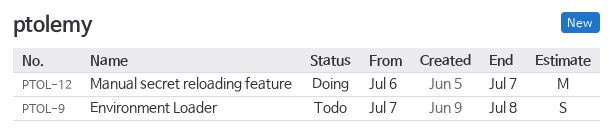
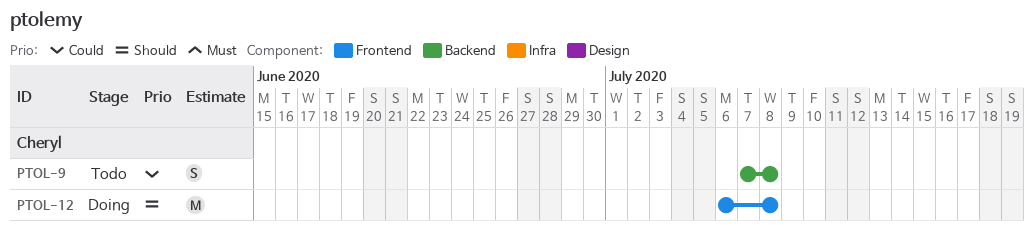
PTOL-12, due: Jul 7 -> Jul 8

